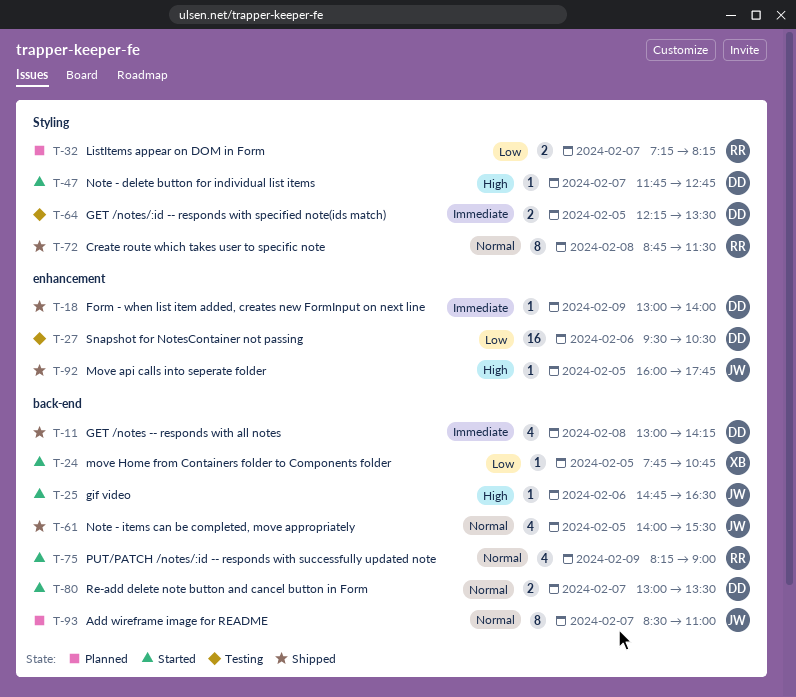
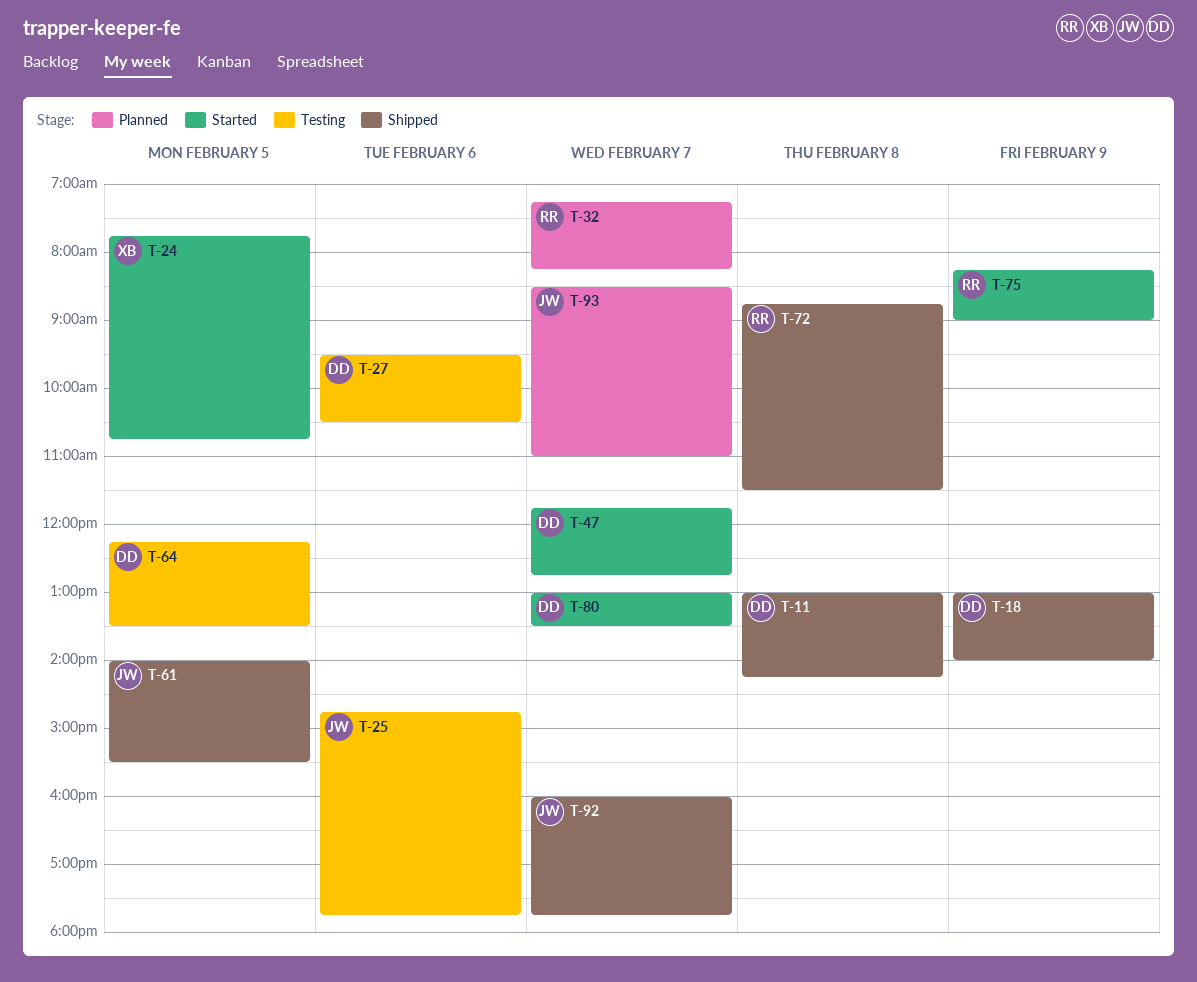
T-25, status: Started -> Testing
T-25, ends: 16:30 -> 17:45
T-92, day: Feb 5 -> Feb 7

